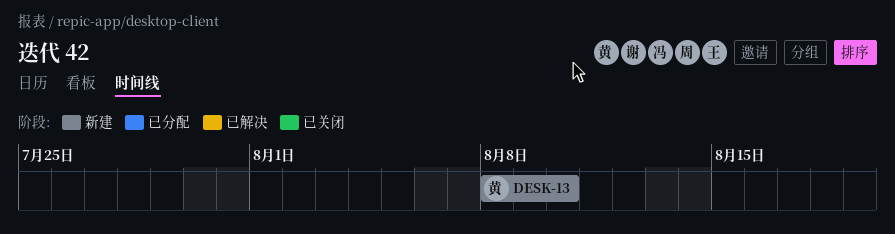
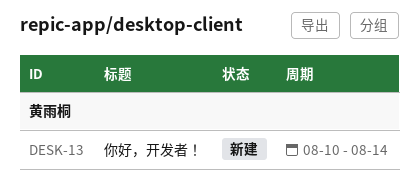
DESK-13, start: Aug 8 -> Aug 10
DESK-13, due: Aug 10 -> Aug 14

